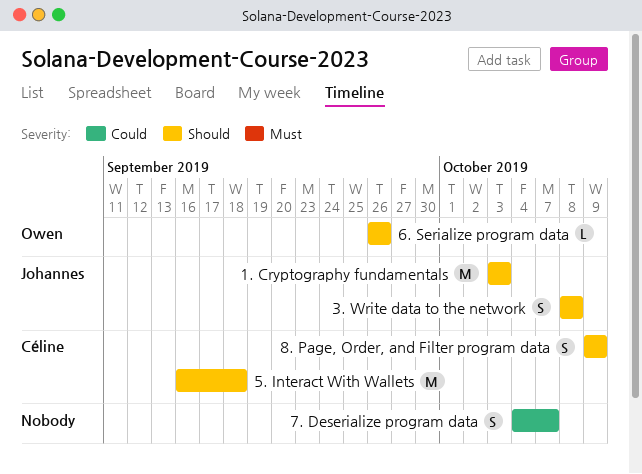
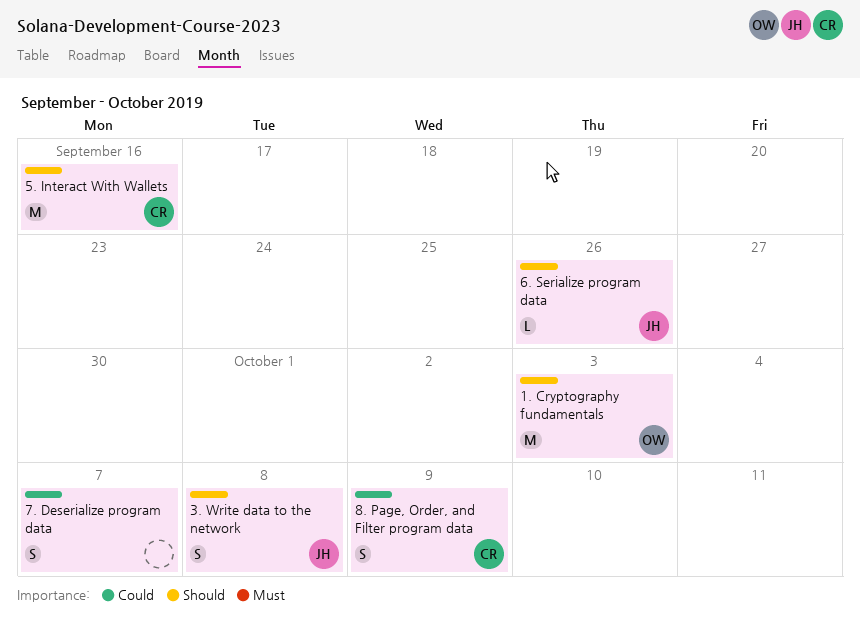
1. Cryptography fundamentals, owner: Johannes -> Owen
5. Interact With Wallets, due: Sep 18 -> Sep 16
6. Serialize program data, owner: Owen -> Johannes
8. Page, Order, and Filter program data, priority: Should -> Could

